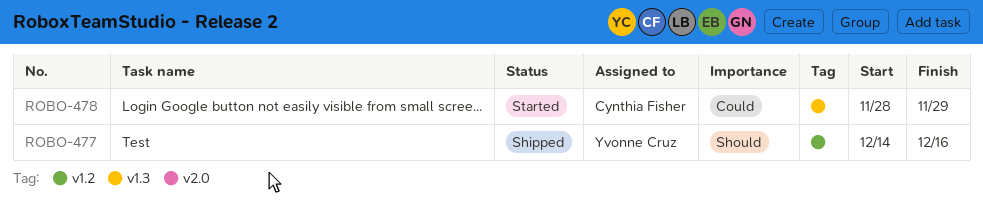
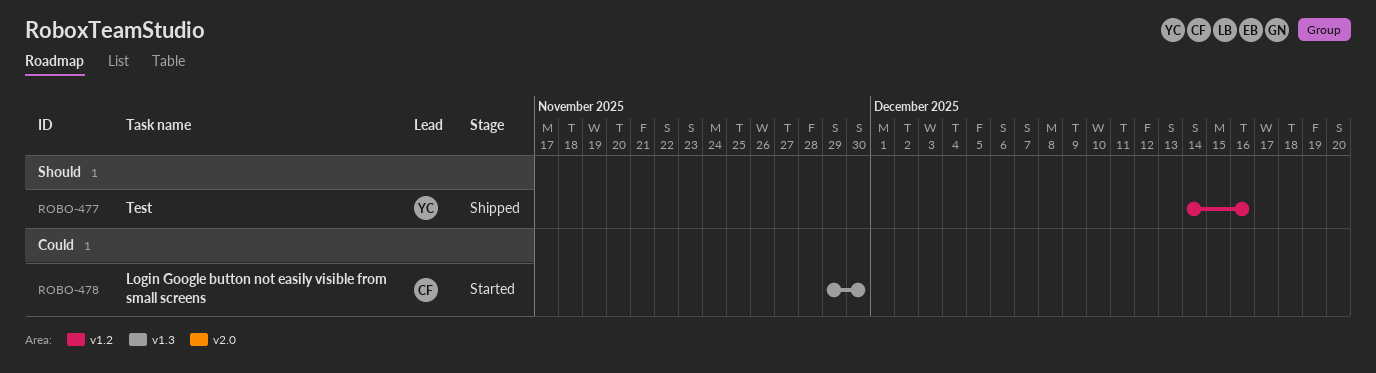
ROBO-478, start: Nov 28 -> Nov 29
ROBO-478, due: Nov 29 -> Nov 30

